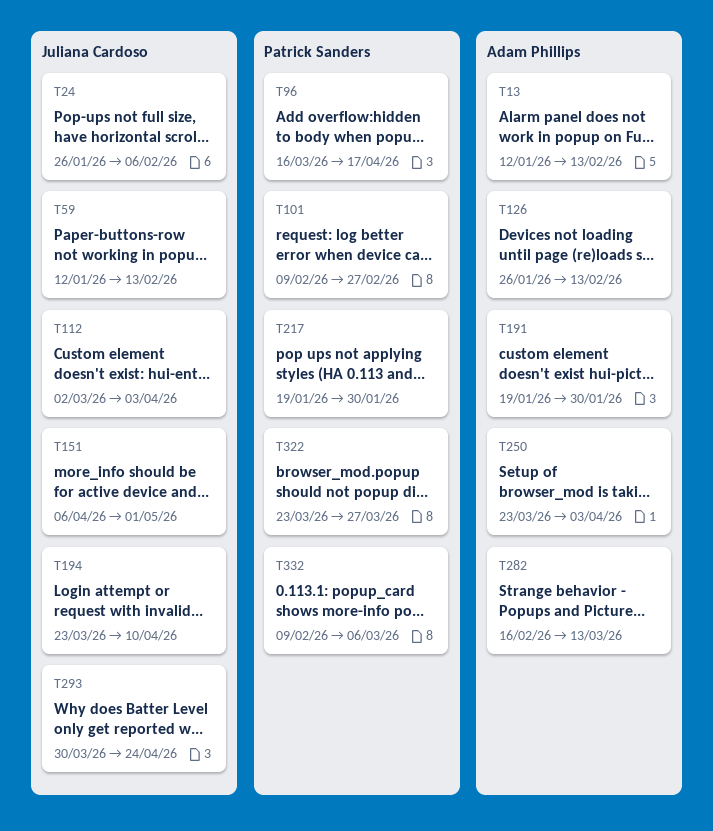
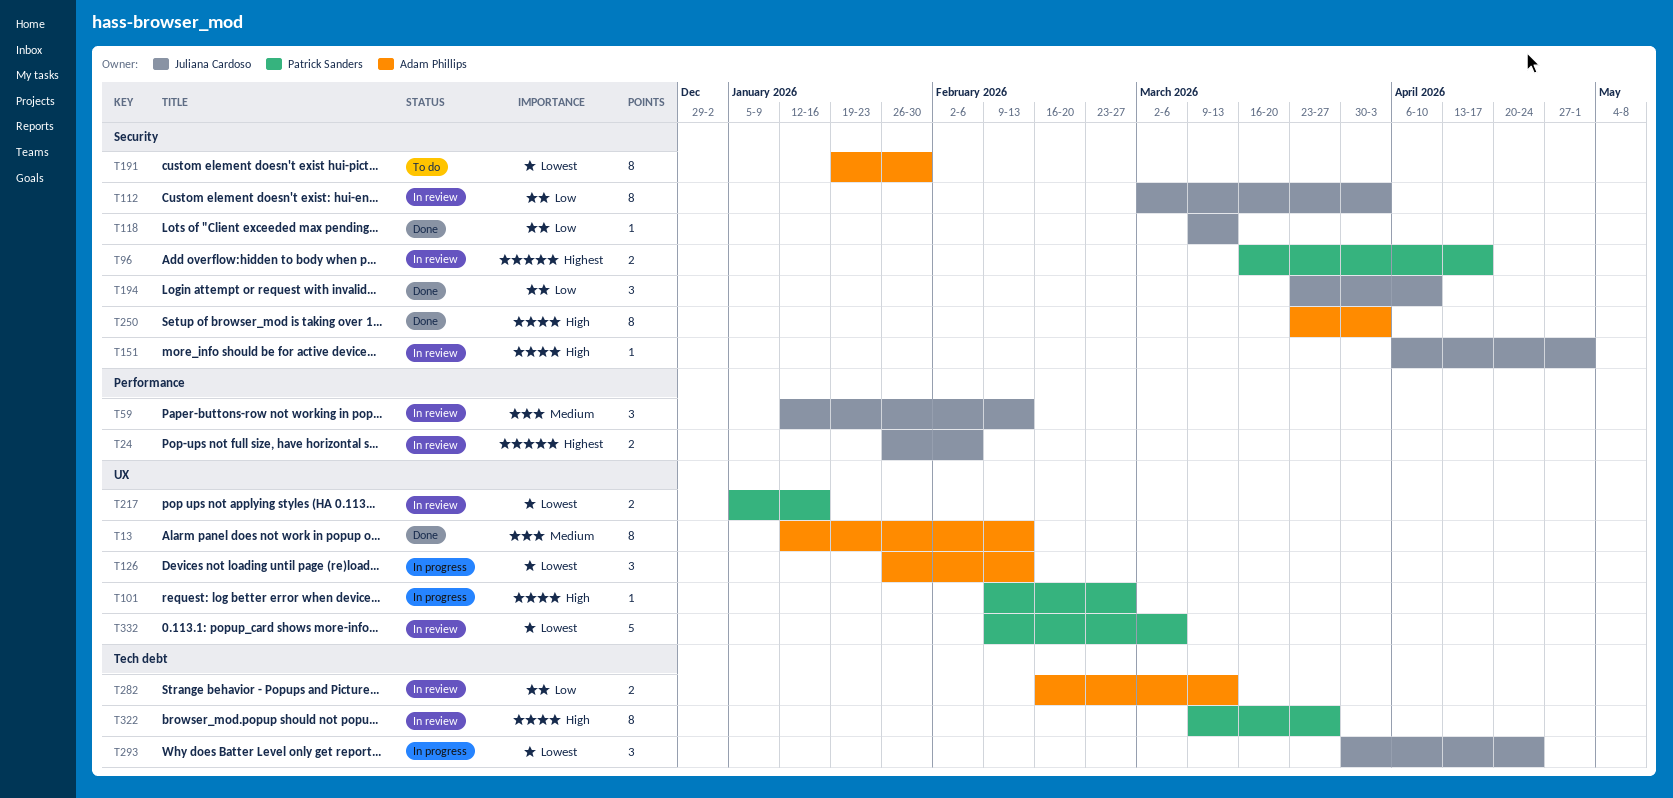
T118: none -> present
T217, start: Jan 19 -> Jan 5
T217, due: Jan 30 -> Jan 16
T322, start: Mar 23 -> Mar 9

